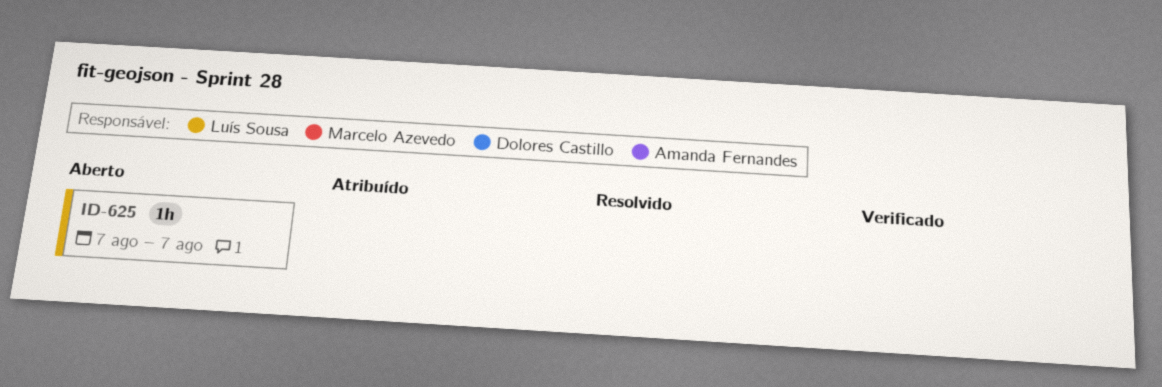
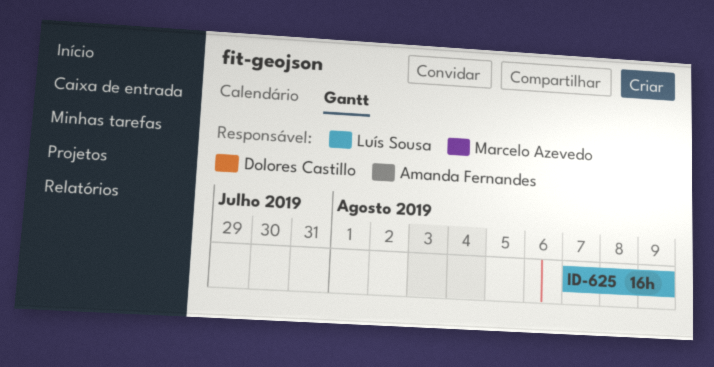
ID-625, estimate: 1h -> 16h
ID-625, due: Aug 7 -> Aug 9

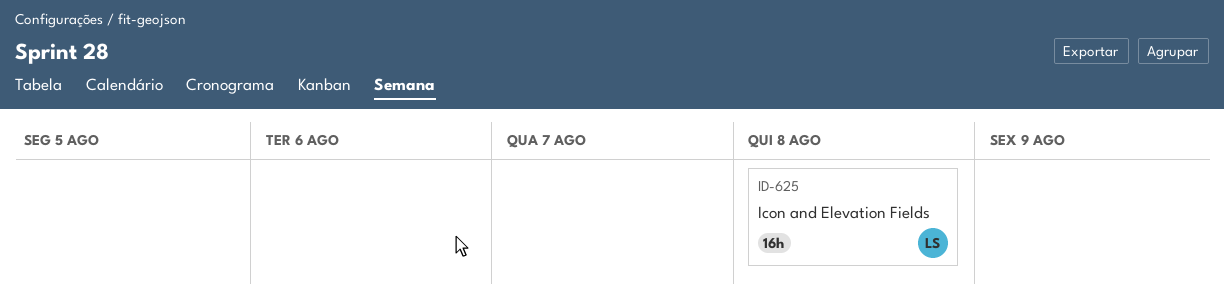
ID-625, due: Aug 9 -> Aug 8

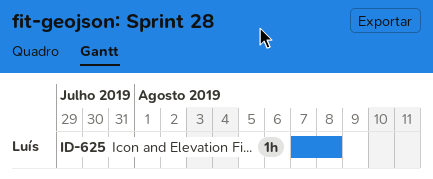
ID-625, estimate: 16h -> 1h

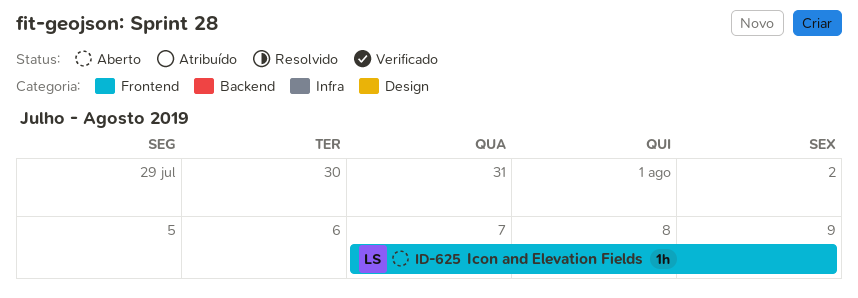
ID-625, due: Aug 8 -> Aug 9

